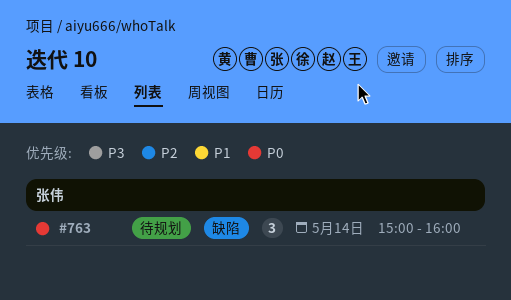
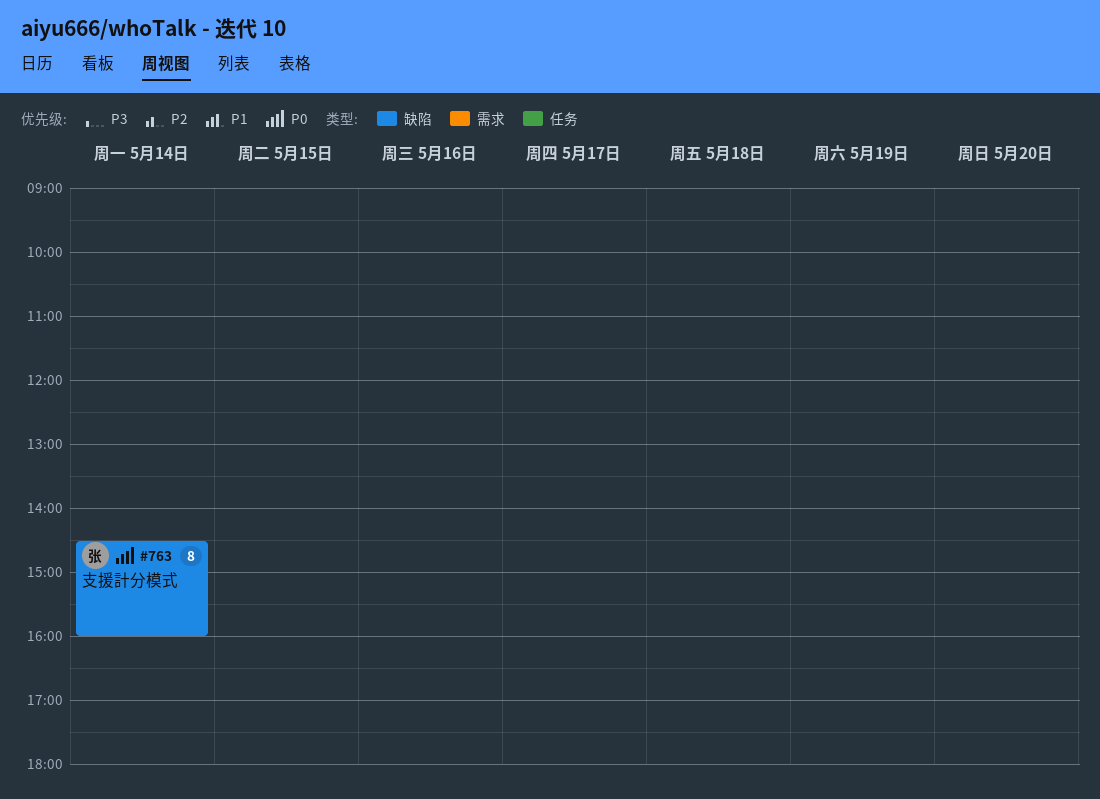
#763, estimate: 3 -> 8
#763, begins: 15:00 -> 14:30

